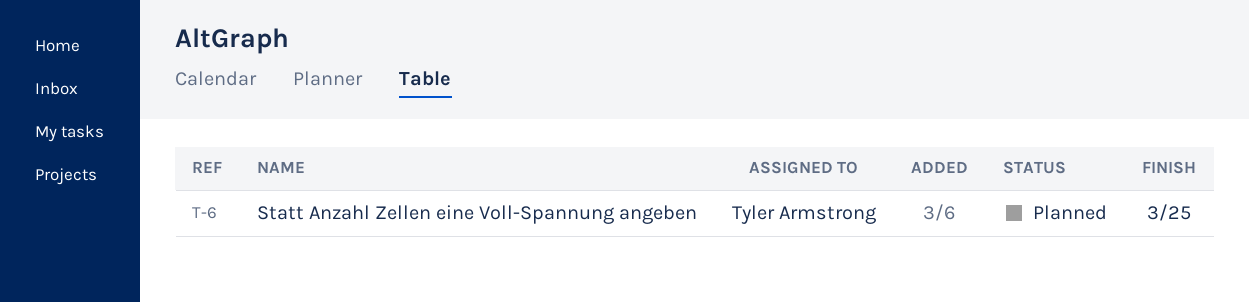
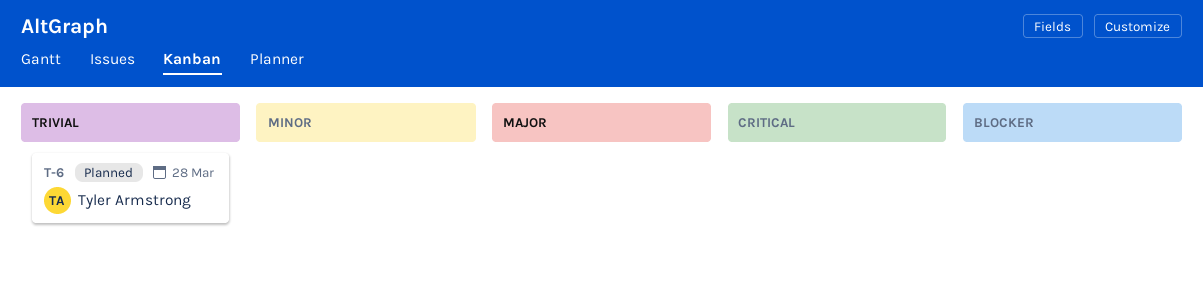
T-6, due: Mar 25 -> Mar 28

